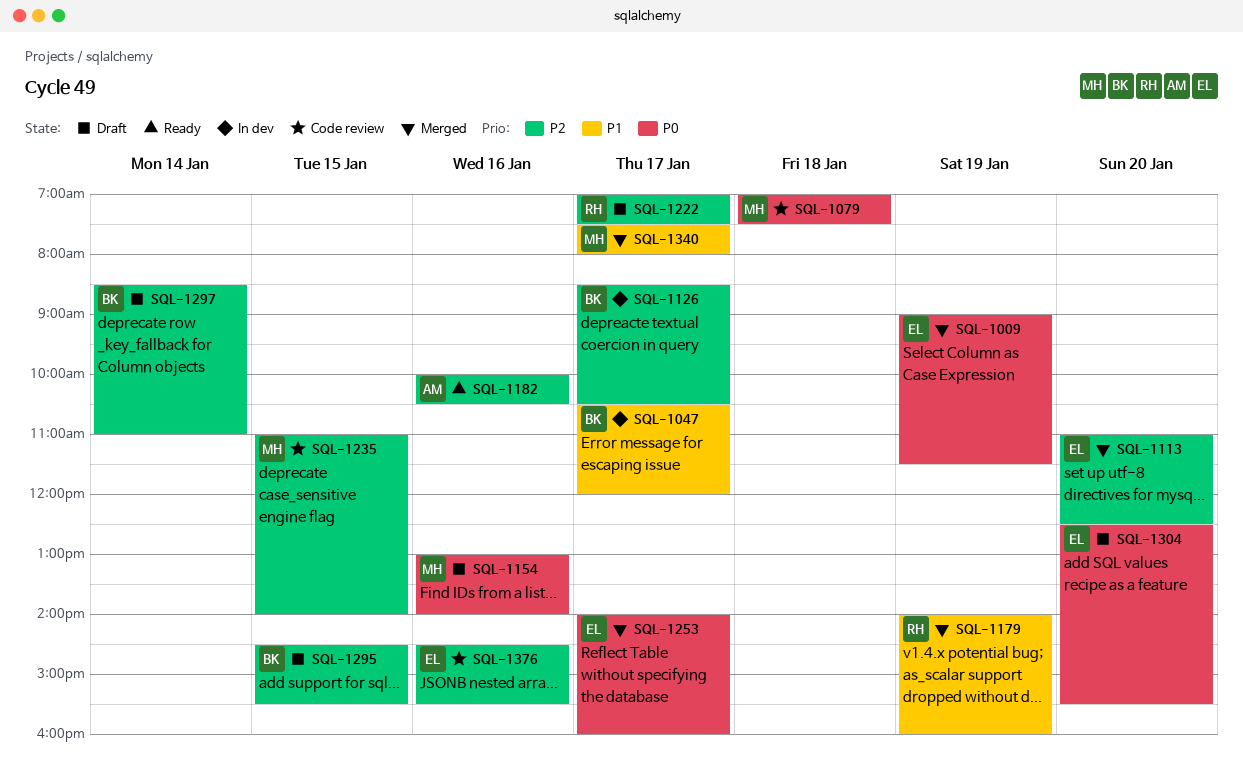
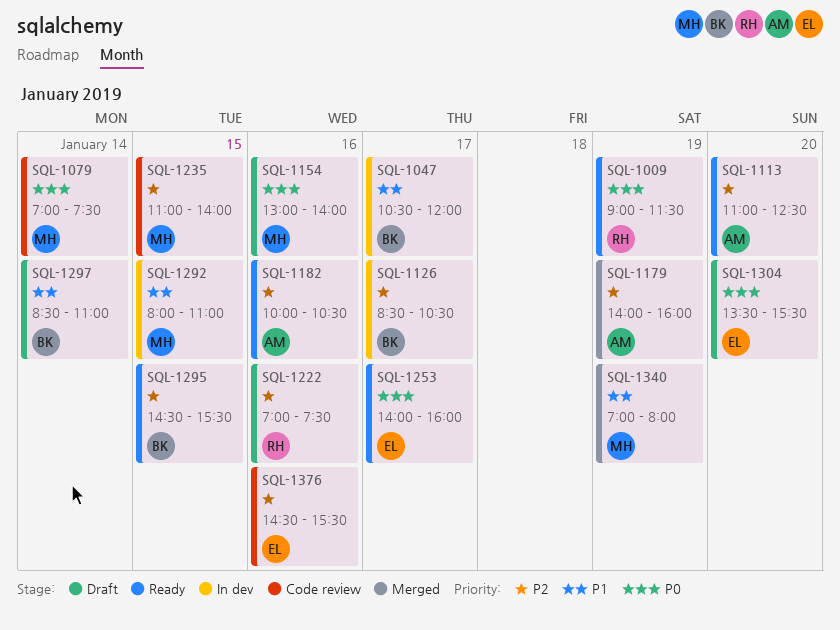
SQL-1009, status: Merged -> Ready
SQL-1009, owner: EL -> RH
SQL-1079, day: Jan 18 -> Jan 14
SQL-1113, status: Merged -> Ready
SQL-1113, owner: EL -> AM
SQL-1179, owner: RH -> AM
SQL-1179, priority: P1 -> P2
SQL-1222, day: Jan 17 -> Jan 16
SQL-1253, status: Merged -> Ready
SQL-1292: none -> present
SQL-1295, status: Draft -> Ready
SQL-1297, priority: P2 -> P1
SQL-1304, begins: 12:30 -> 13:30
SQL-1340, day: Jan 17 -> Jan 19
SQL-1340, begins: 07:30 -> 07:00

